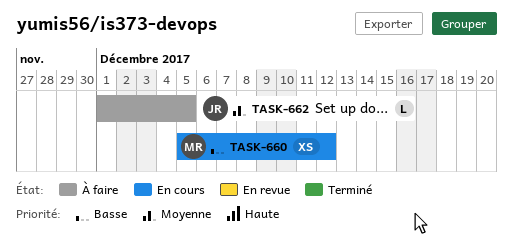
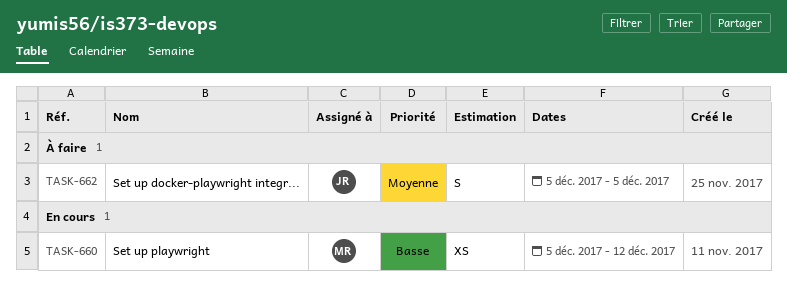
TASK-662, estimate: L -> S
TASK-662, start: Dec 1 -> Dec 5

